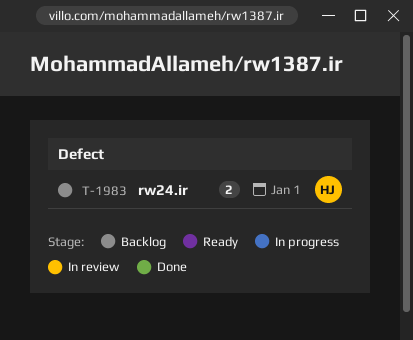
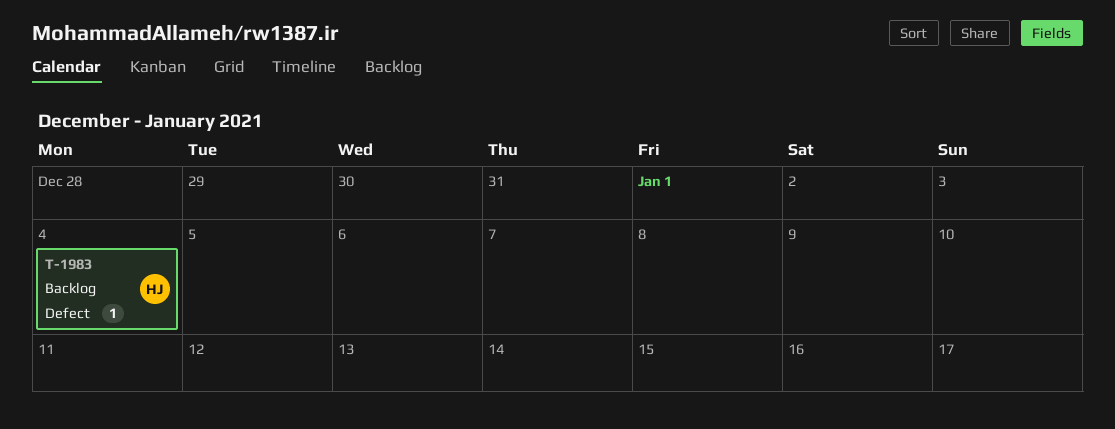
T-1983, estimate: 2 -> 1
T-1983, due: Jan 1 -> Jan 4

